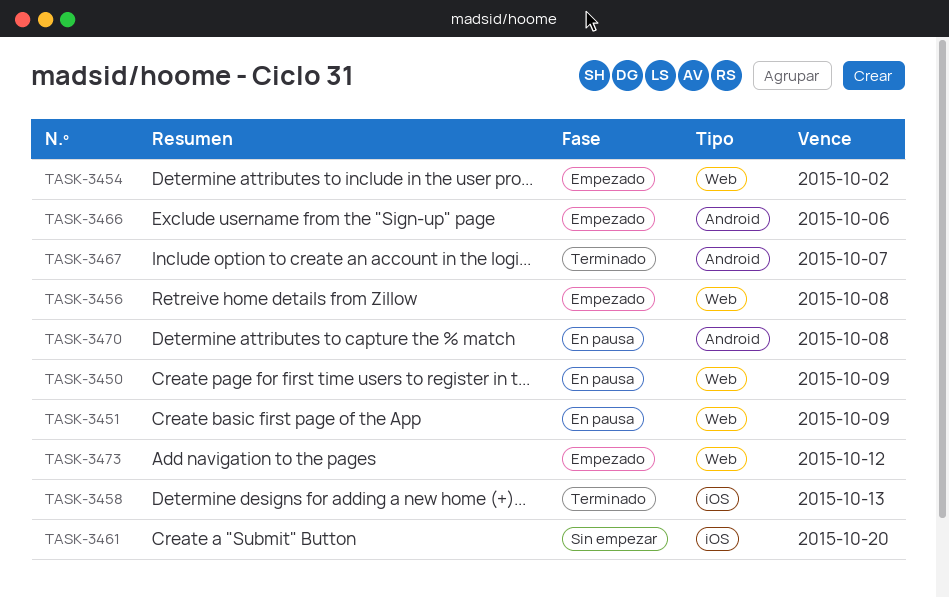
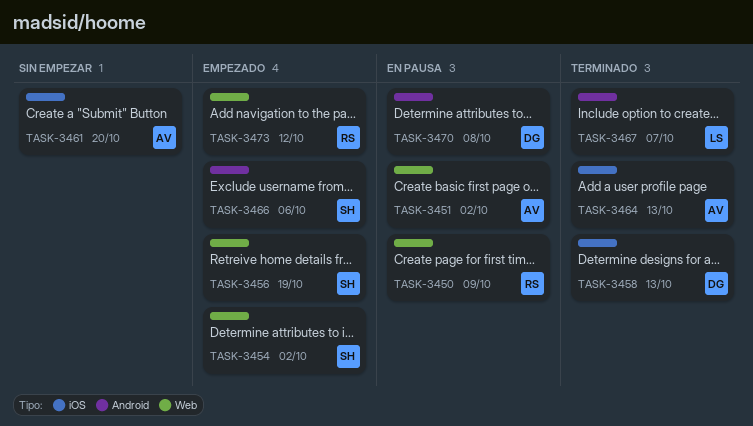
TASK-3451, due: Oct 9 -> Oct 2
TASK-3456, due: Oct 8 -> Oct 19
TASK-3464: none -> present

